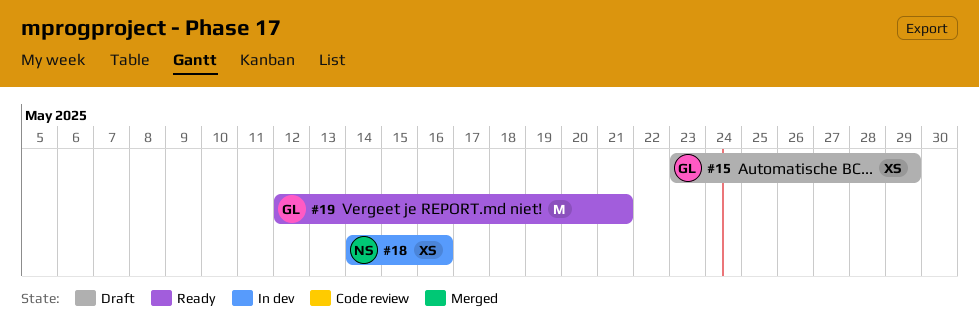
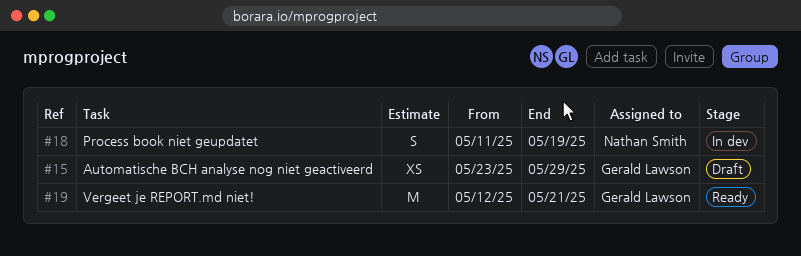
#18, estimate: XS -> S
#18, start: May 14 -> May 11
#18, due: May 16 -> May 19

